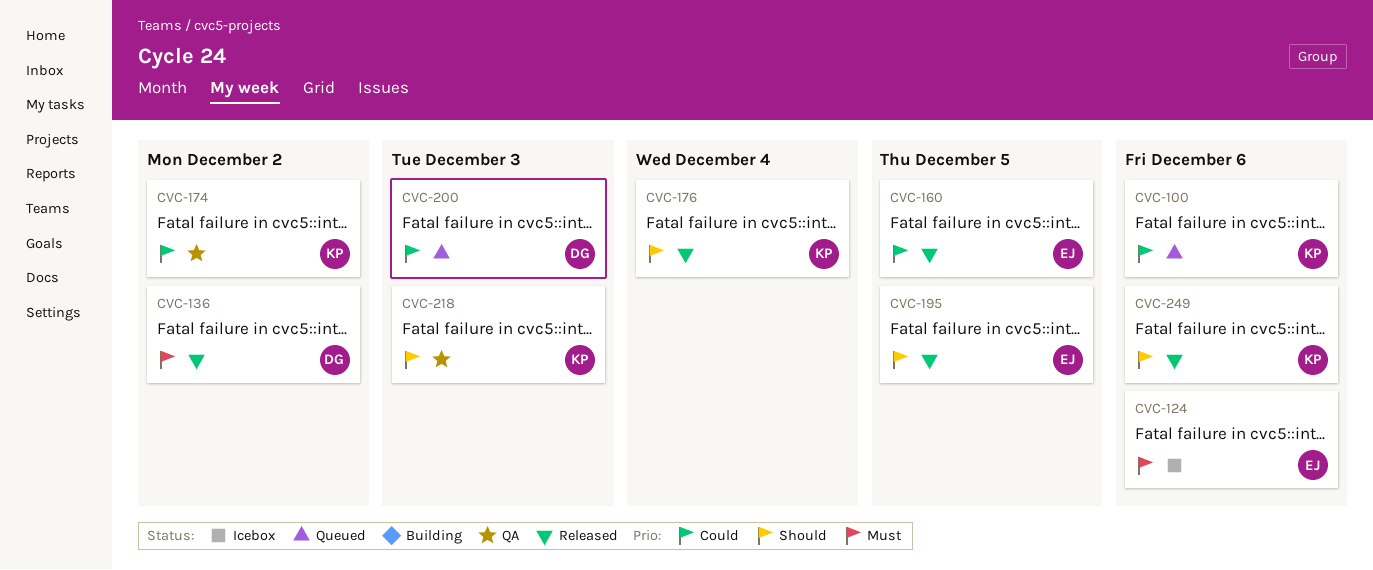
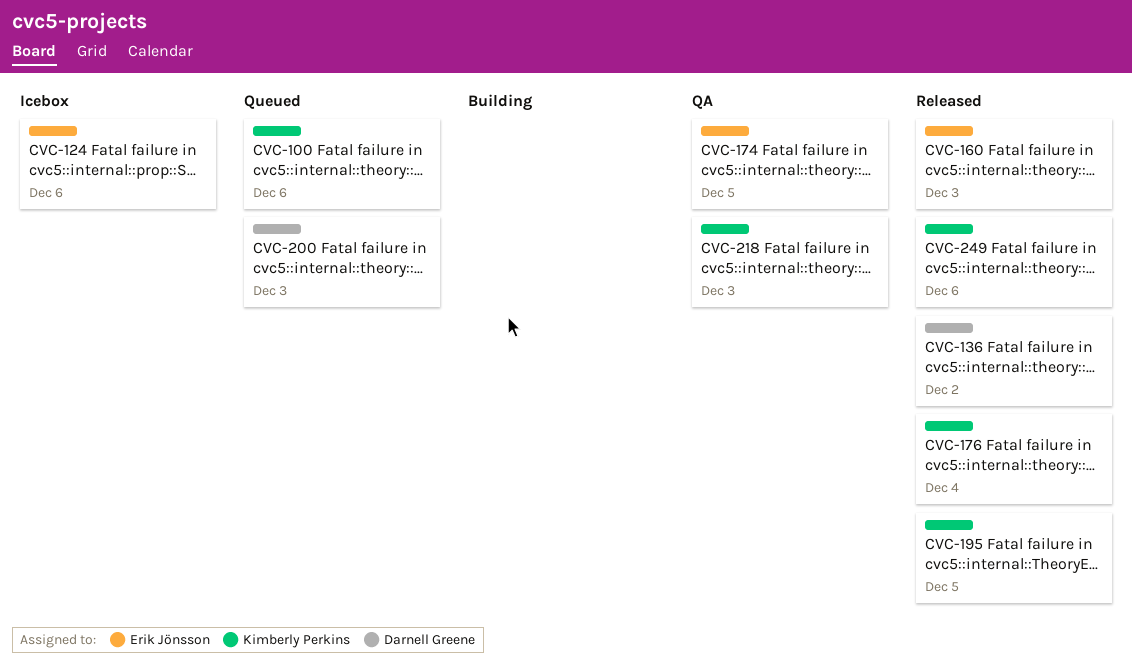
CVC-160, due: Dec 5 -> Dec 3
CVC-174, owner: Kimberly Perkins -> Erik Jönsson
CVC-174, due: Dec 2 -> Dec 5
CVC-195, owner: Erik Jönsson -> Kimberly Perkins

